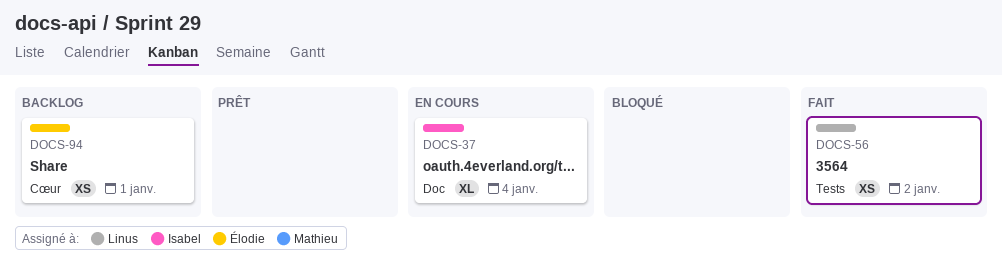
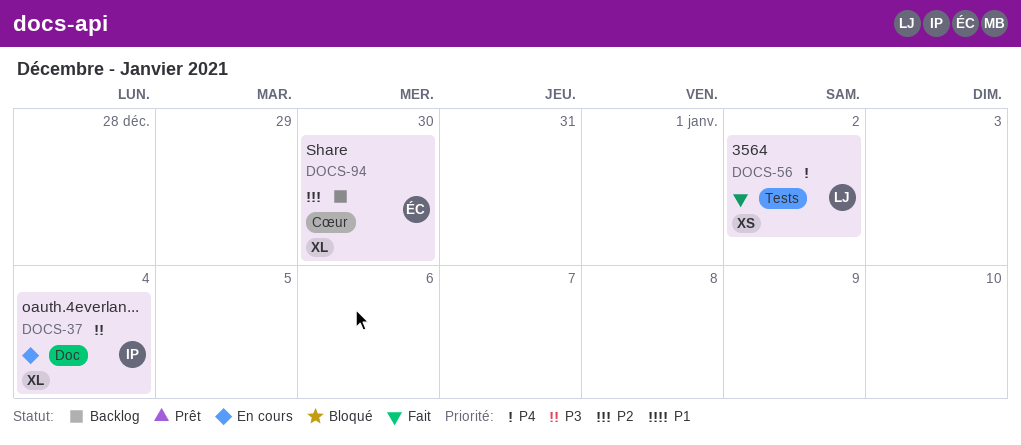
DOCS-94, estimate: XS -> XL
DOCS-94, due: Jan 1 -> Dec 30

